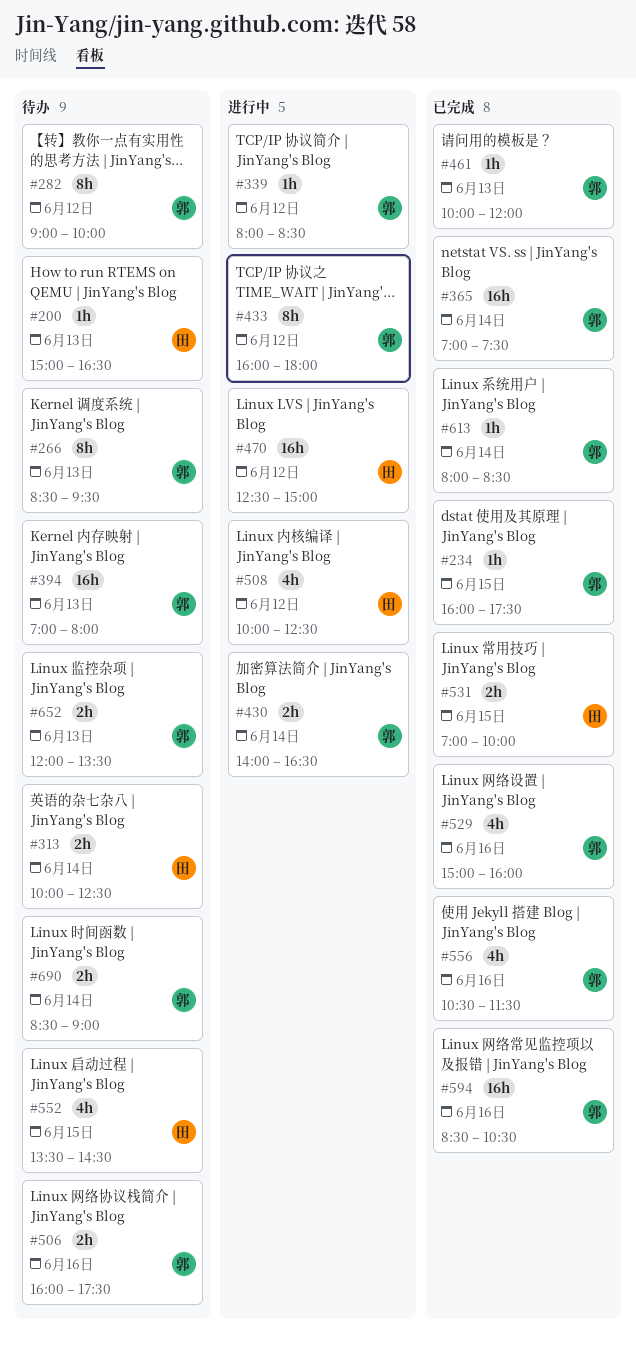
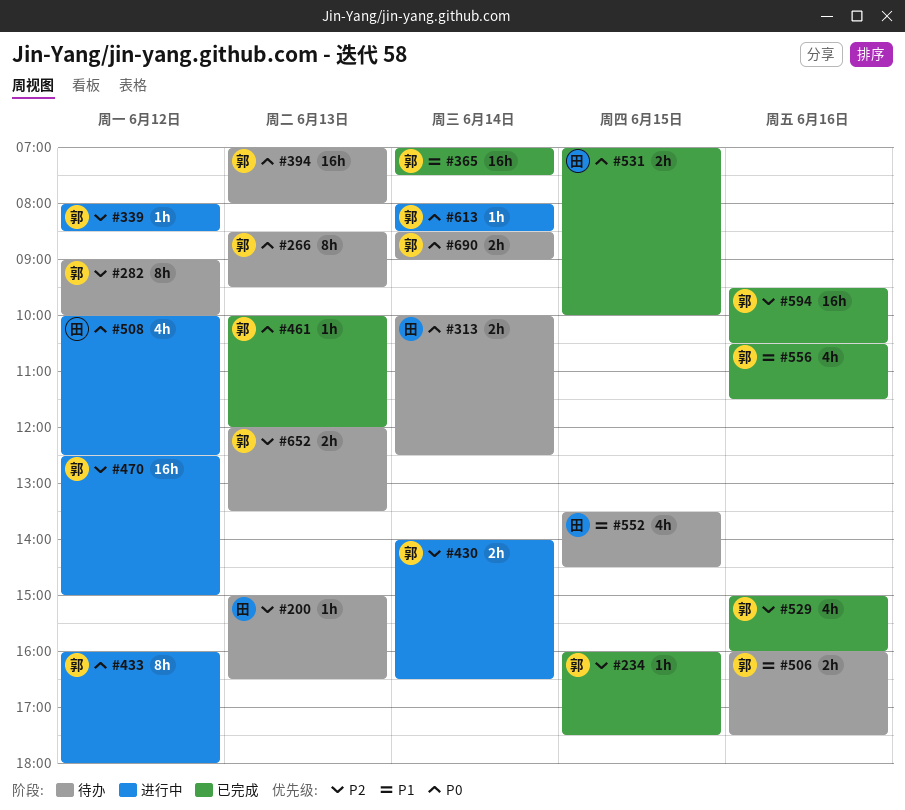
#470, owner: 田 -> 郭
#594, begins: 08:30 -> 09:30
#613, status: 已完成 -> 进行中

